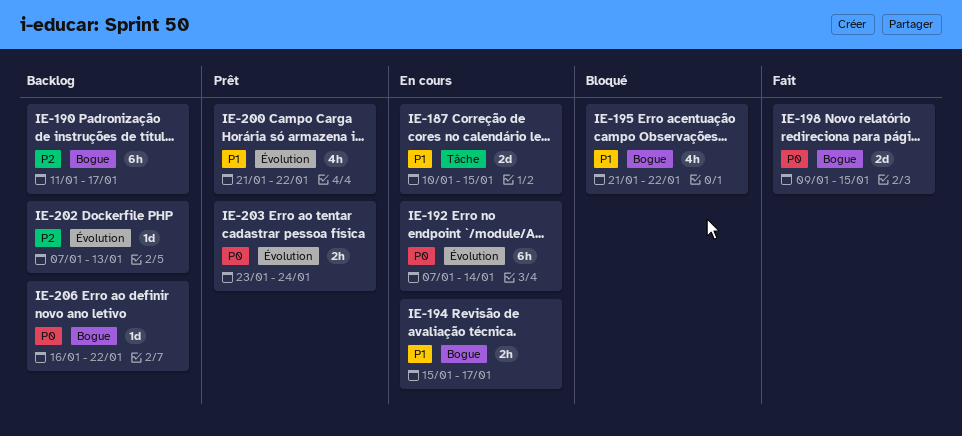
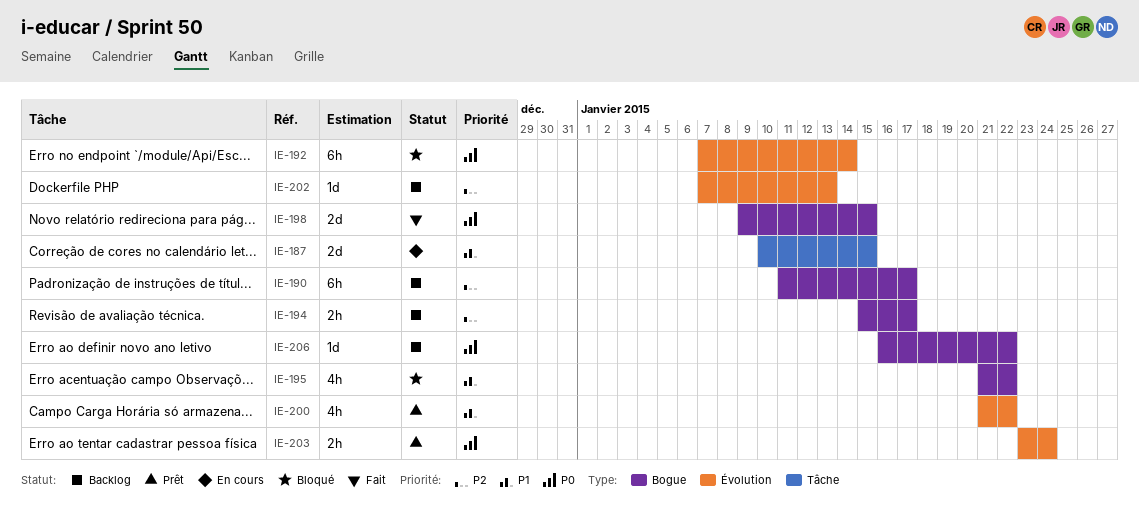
IE-192, status: En cours -> Bloqué
IE-194, status: En cours -> Backlog
IE-194, priority: P1 -> P2

